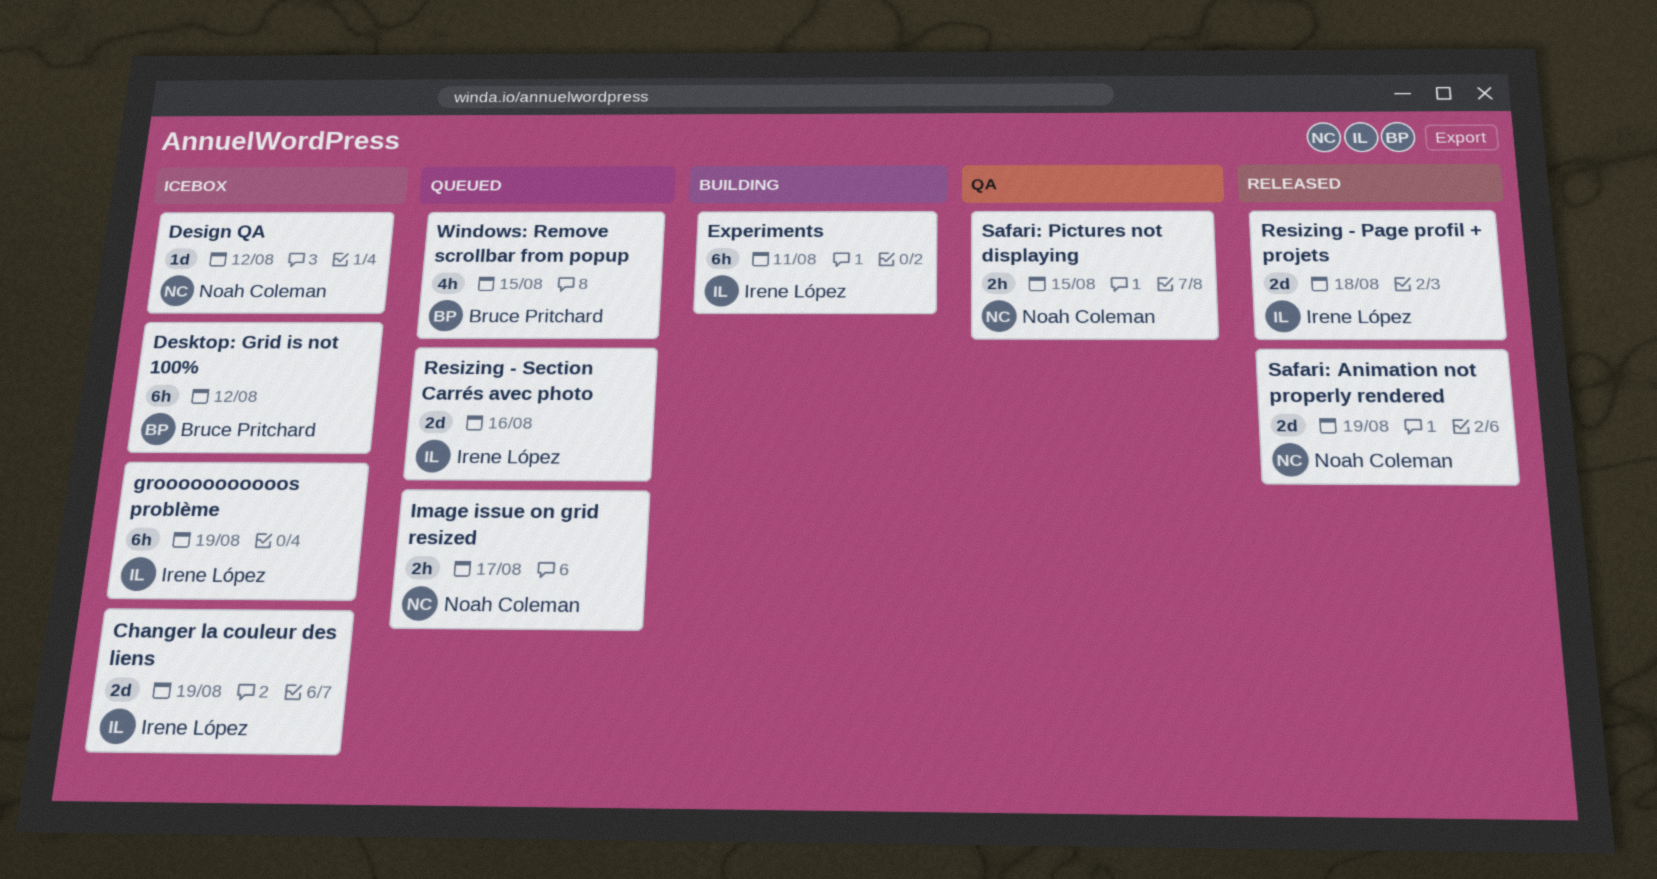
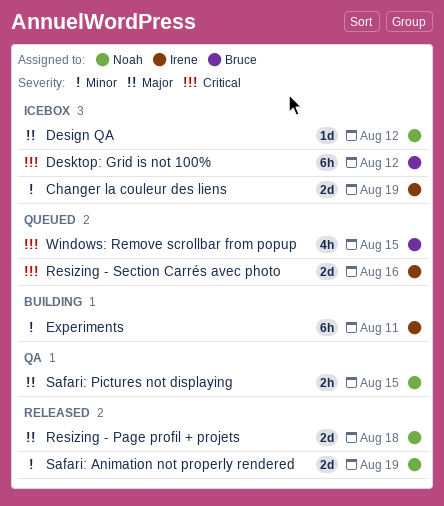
grooooooooooos problème: present -> none
Image issue on grid resized: present -> none
Resizing - Page profil + projets, owner: Irene López -> Noah Coleman

